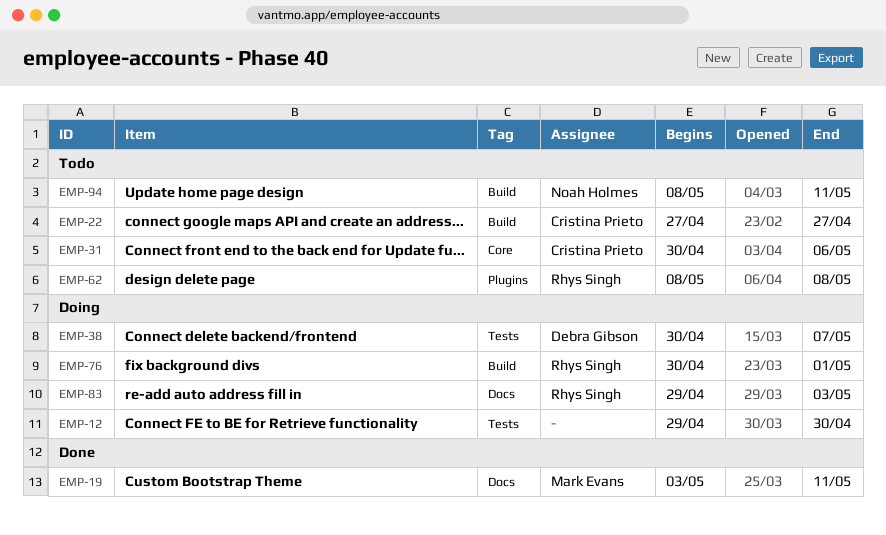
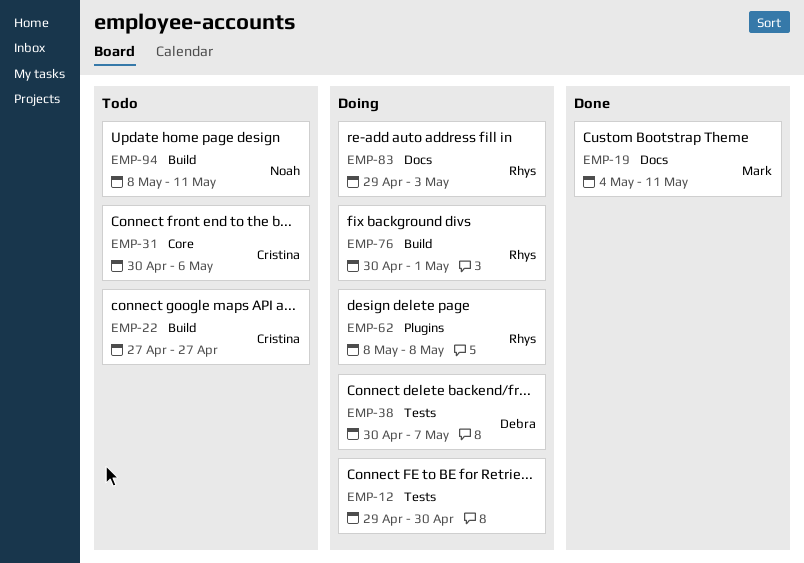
EMP-19, start: May 3 -> May 4
EMP-62, status: Todo -> Doing

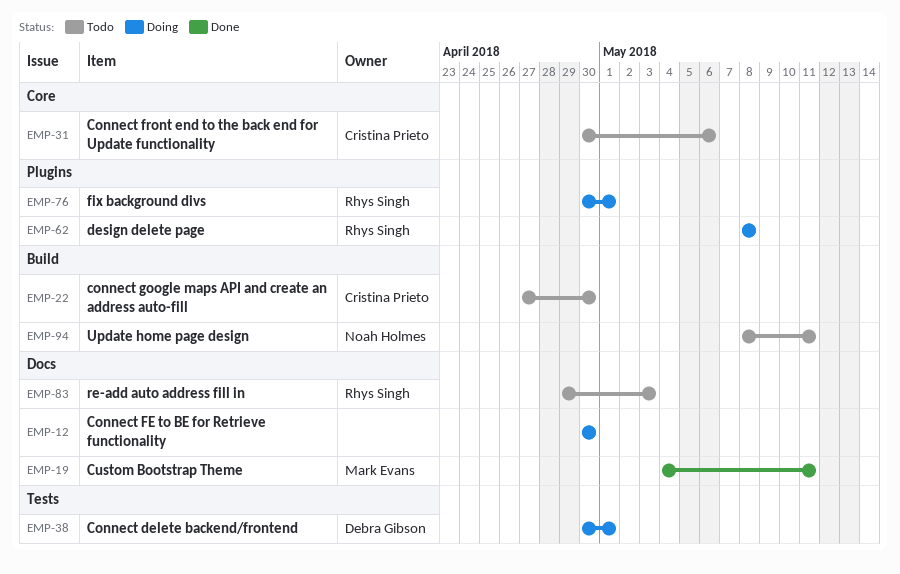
EMP-12, label: Tests -> Docs
EMP-12, start: Apr 29 -> Apr 30
EMP-22, due: Apr 27 -> Apr 30
EMP-38, due: May 7 -> May 1
EMP-76, label: Build -> Plugins
EMP-83, status: Doing -> Todo

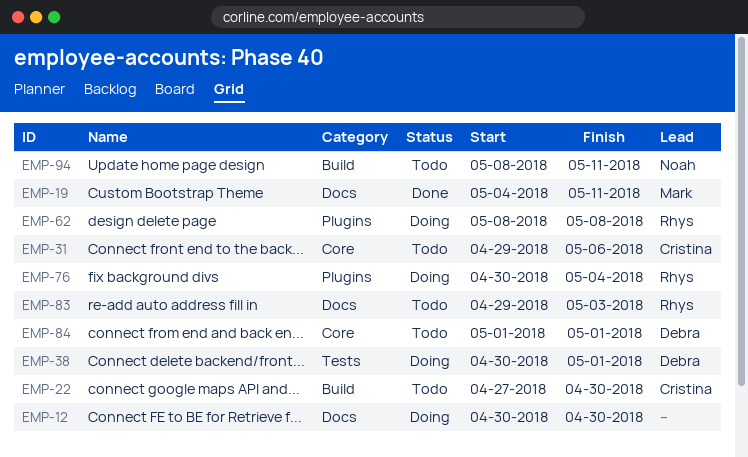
EMP-31, start: Apr 30 -> Apr 29
EMP-76, due: May 1 -> May 4
EMP-84: none -> present

